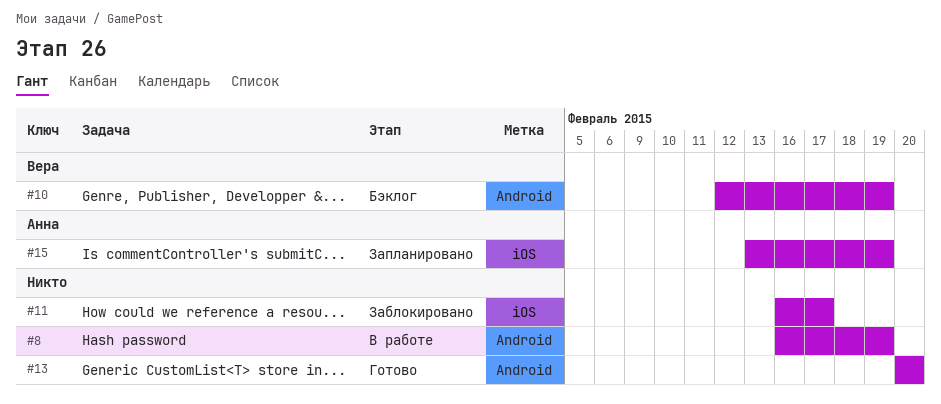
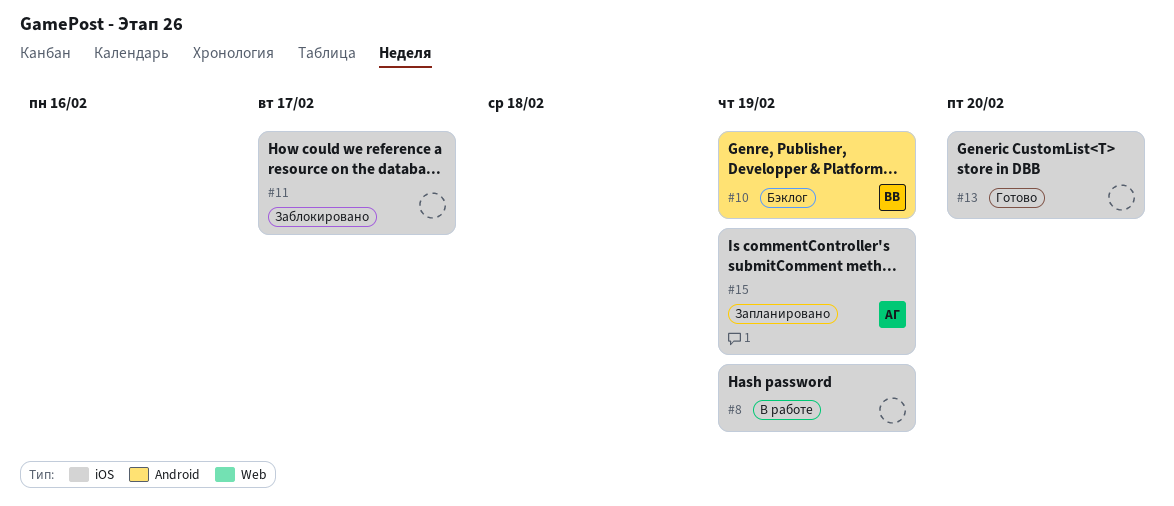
#8, label: Android -> iOS
#13, label: Android -> iOS

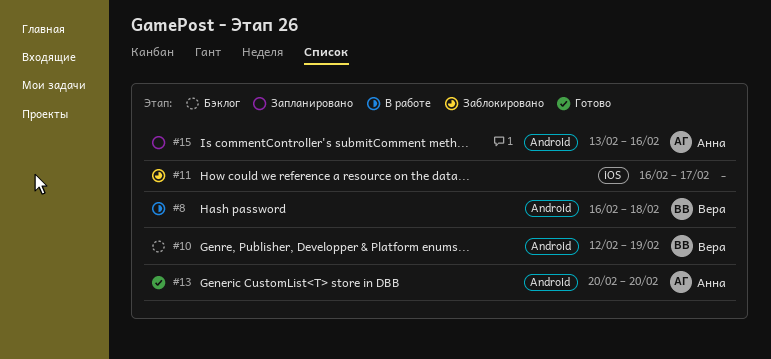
#8, owner: none -> Вера
#8, label: iOS -> Android
#8, due: Feb 19 -> Feb 18
#13, owner: none -> Анна
#13, label: iOS -> Android
#15, label: iOS -> Android
#15, due: Feb 19 -> Feb 16

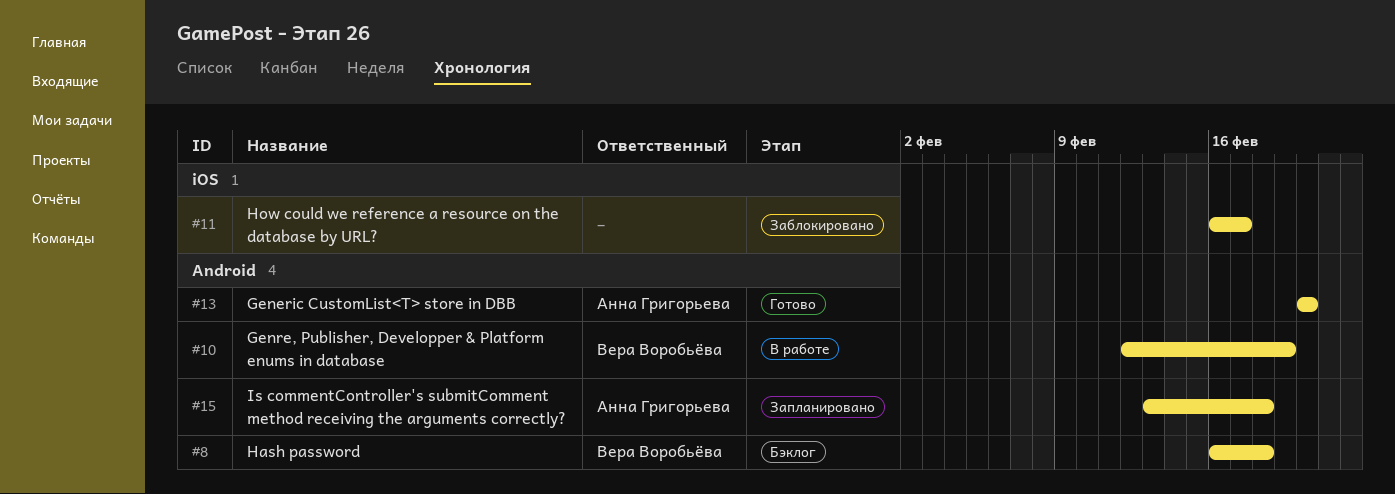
#8, status: В работе -> Бэклог
#10, status: Бэклог -> В работе
#15, due: Feb 16 -> Feb 18

